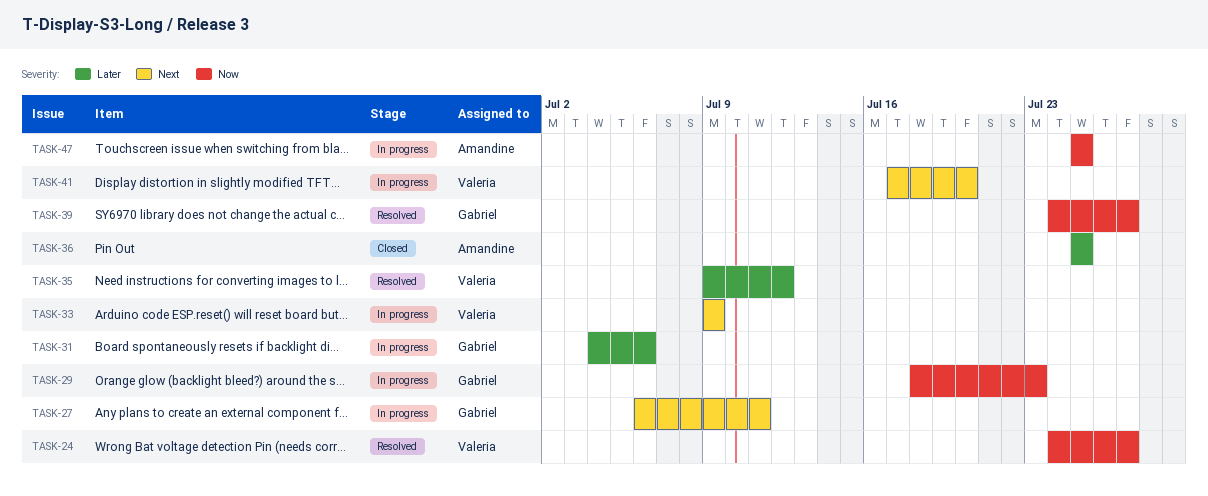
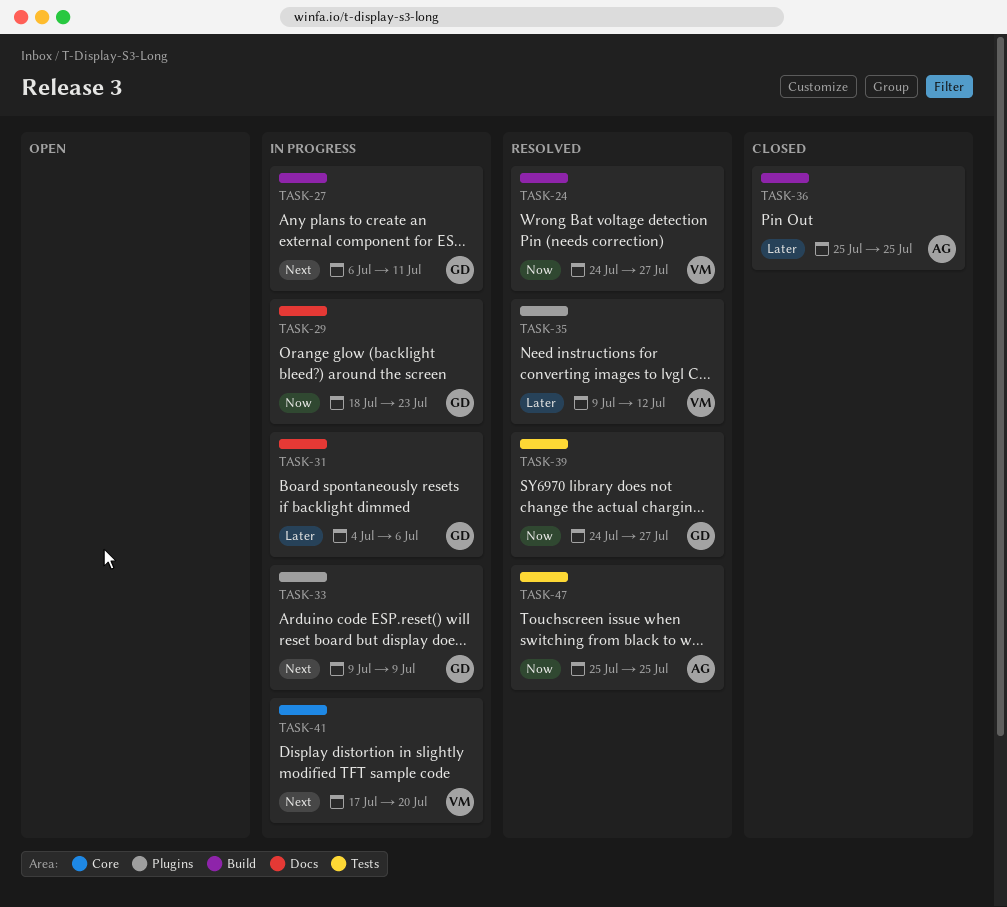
TASK-33, owner: Valeria -> Gabriel
TASK-47, status: In progress -> Resolved

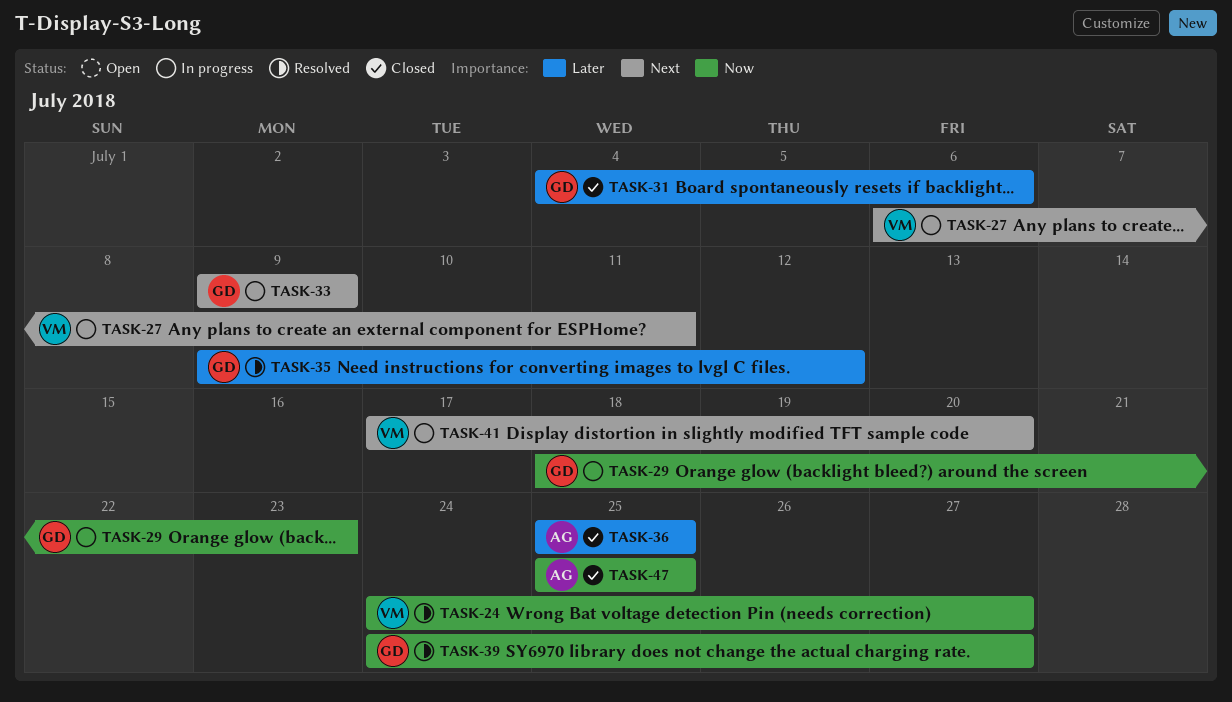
TASK-27, owner: GD -> VM
TASK-31, status: In progress -> Closed
TASK-35, owner: VM -> GD
TASK-47, status: Resolved -> Closed

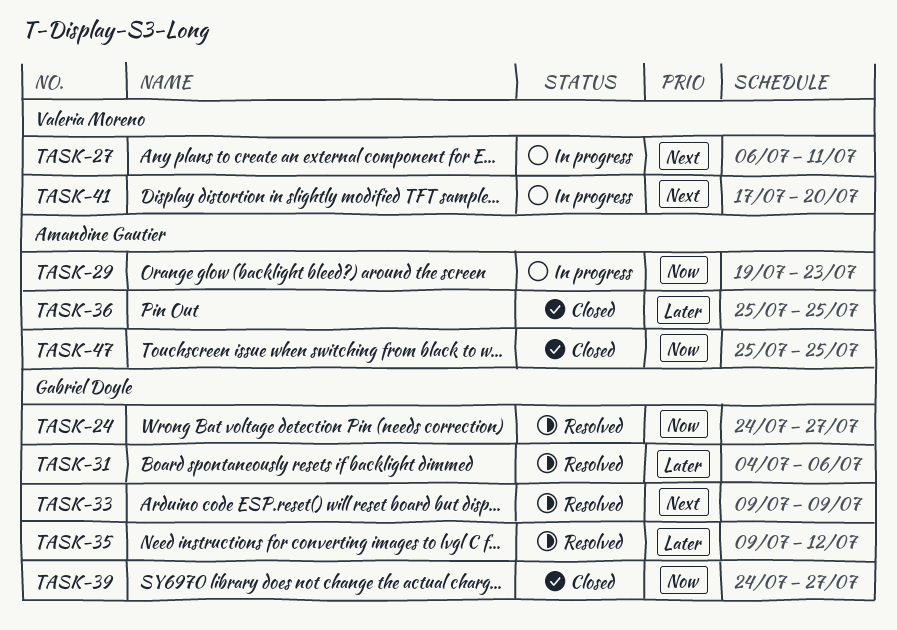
TASK-24, owner: Valeria Moreno -> Gabriel Doyle
TASK-29, owner: Gabriel Doyle -> Amandine Gautier
TASK-29, start: Jul 18 -> Jul 19
TASK-31, status: Closed -> Resolved
TASK-33, status: In progress -> Resolved
TASK-39, status: Resolved -> Closed

